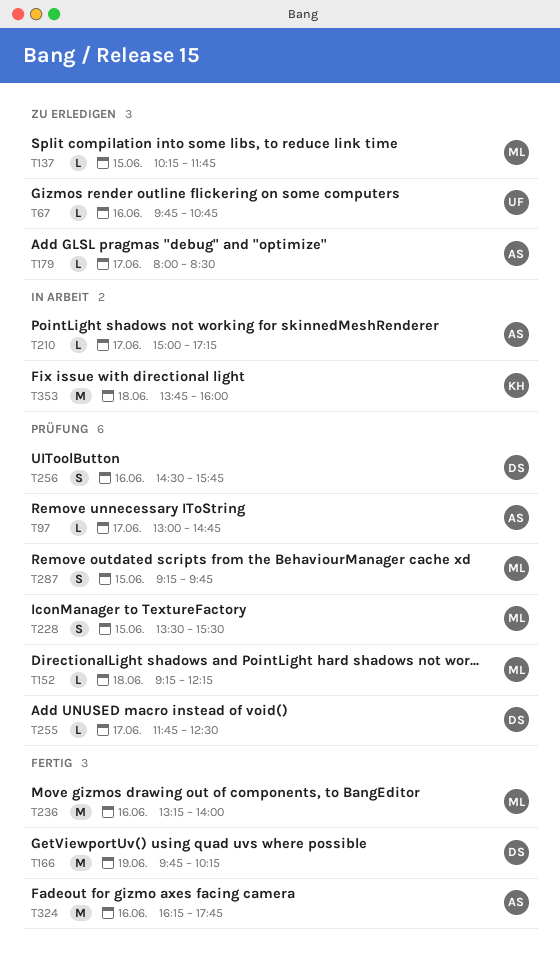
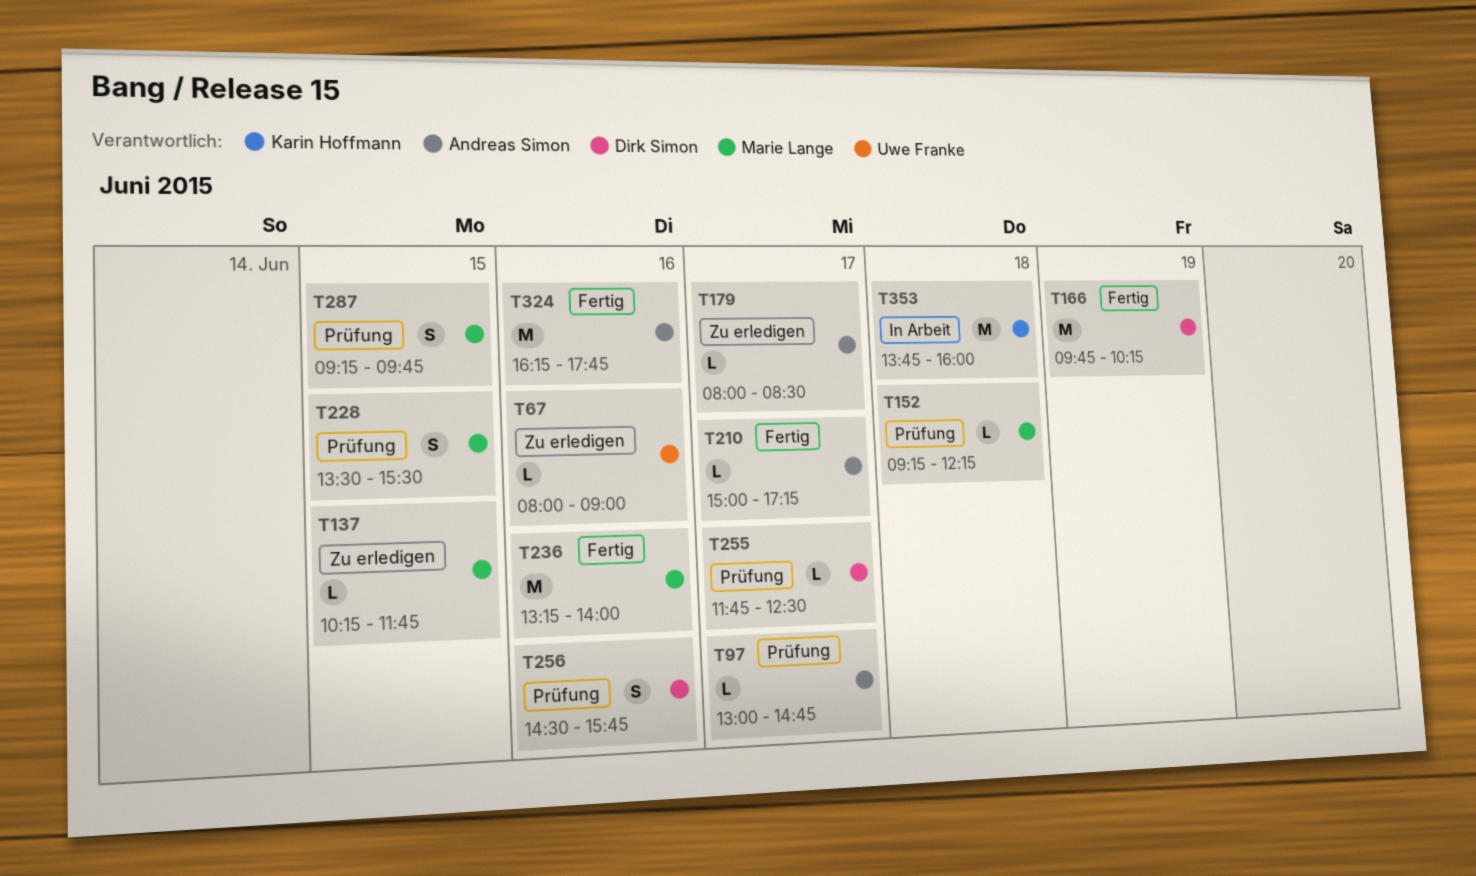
T67, begins: 09:45 -> 08:00
T67, ends: 10:45 -> 09:00
T210, status: In Arbeit -> Fertig

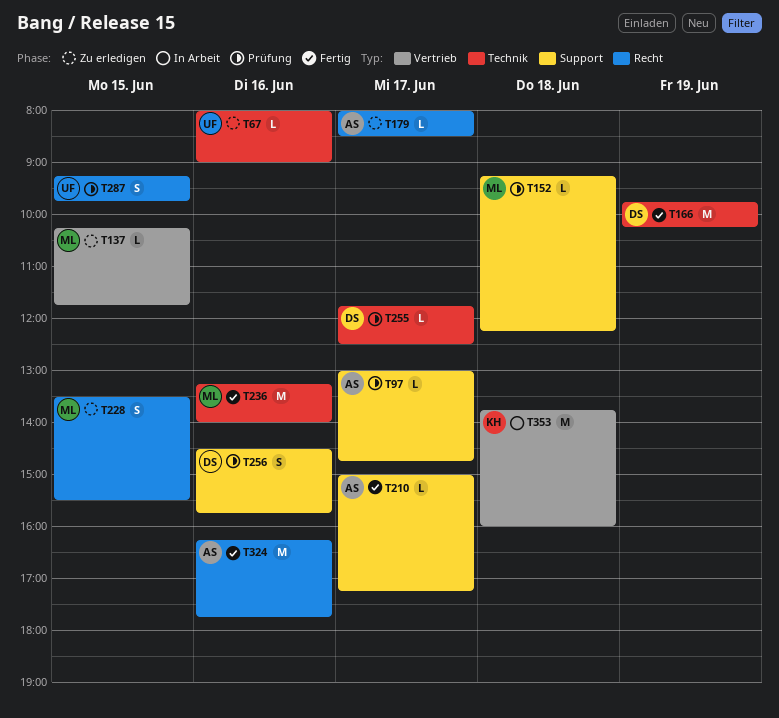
T228, status: Prüfung -> Zu erledigen
T287, owner: Marie Lange -> Uwe Franke

